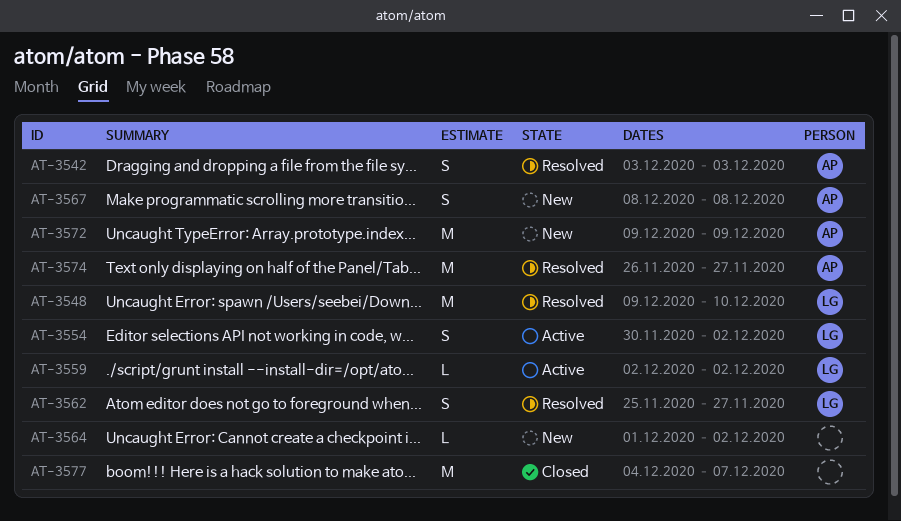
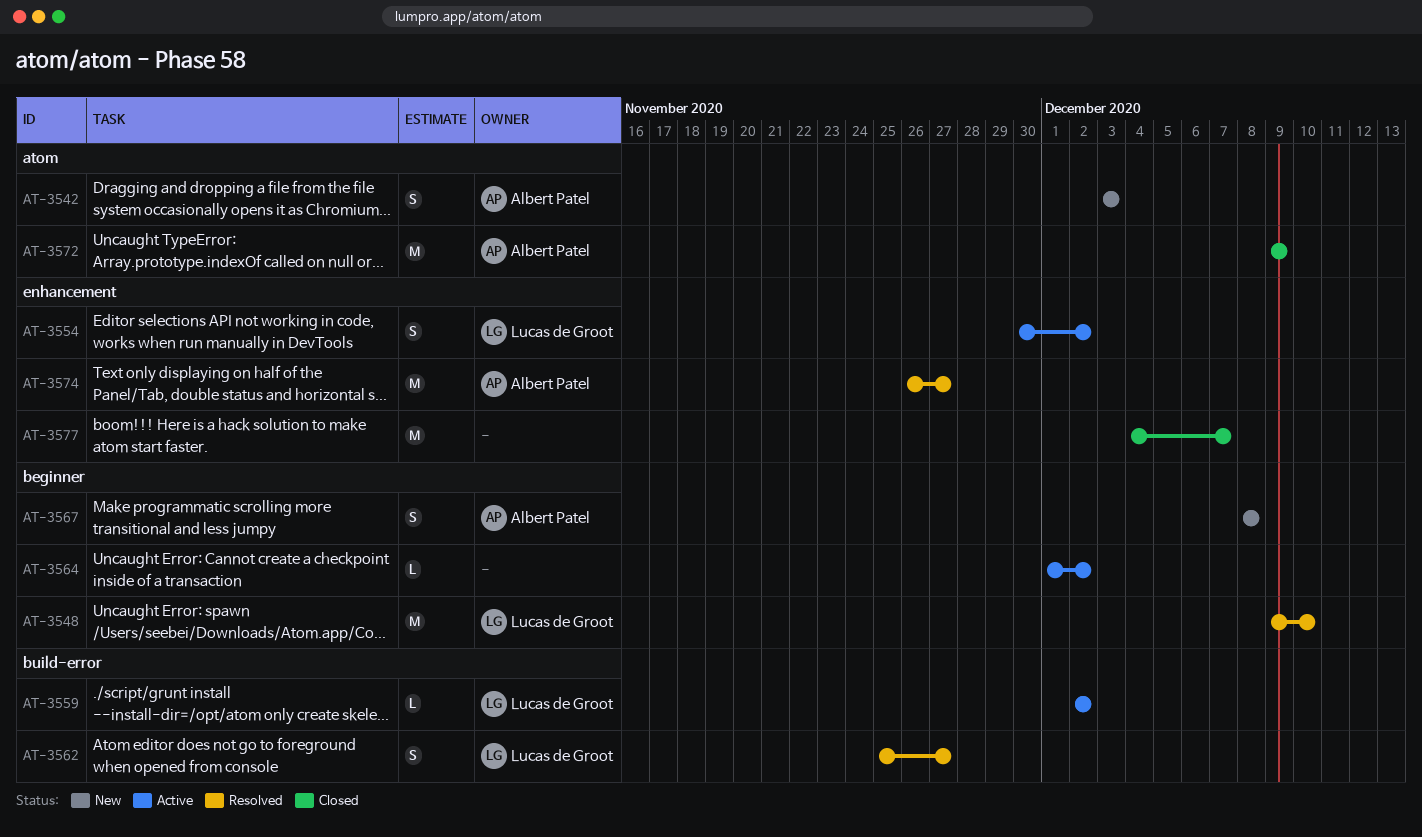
AT-3542, status: Resolved -> New
AT-3564, status: New -> Active
AT-3572, status: New -> Closed

